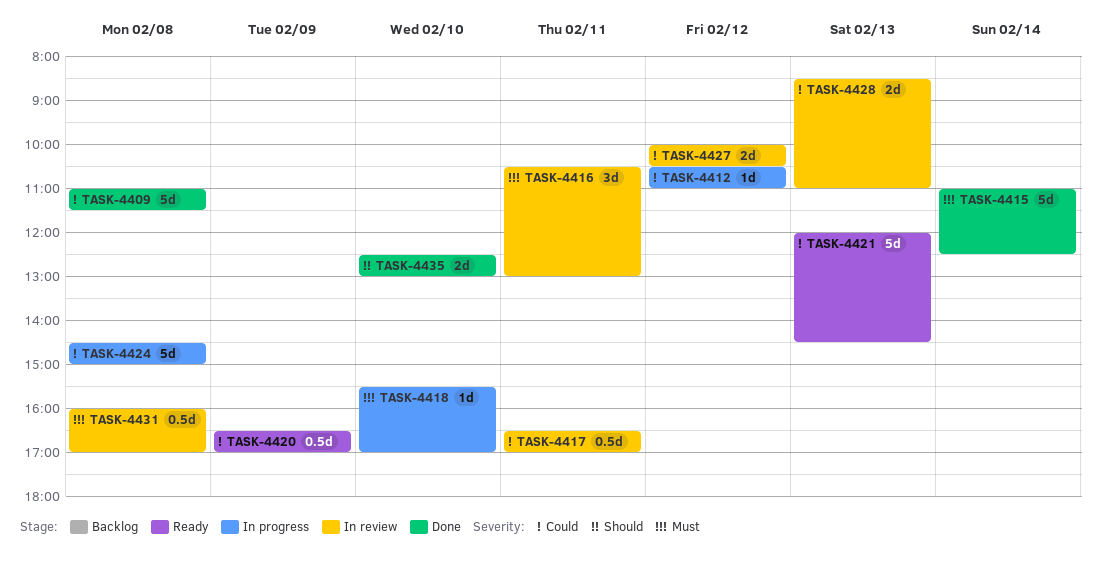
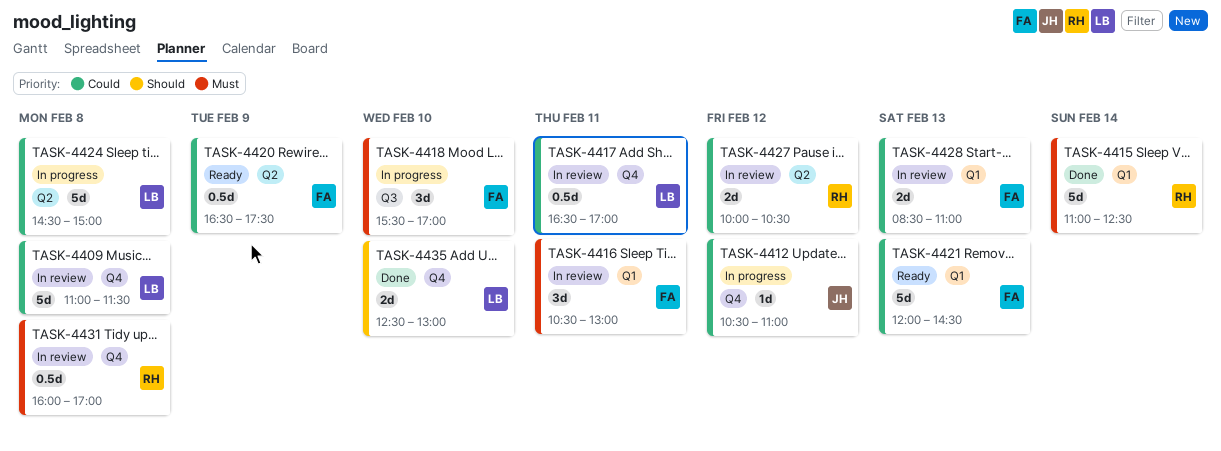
TASK-4409, status: Done -> In review
TASK-4418, estimate: 1d -> 3d
TASK-4420, ends: 17:00 -> 17:30

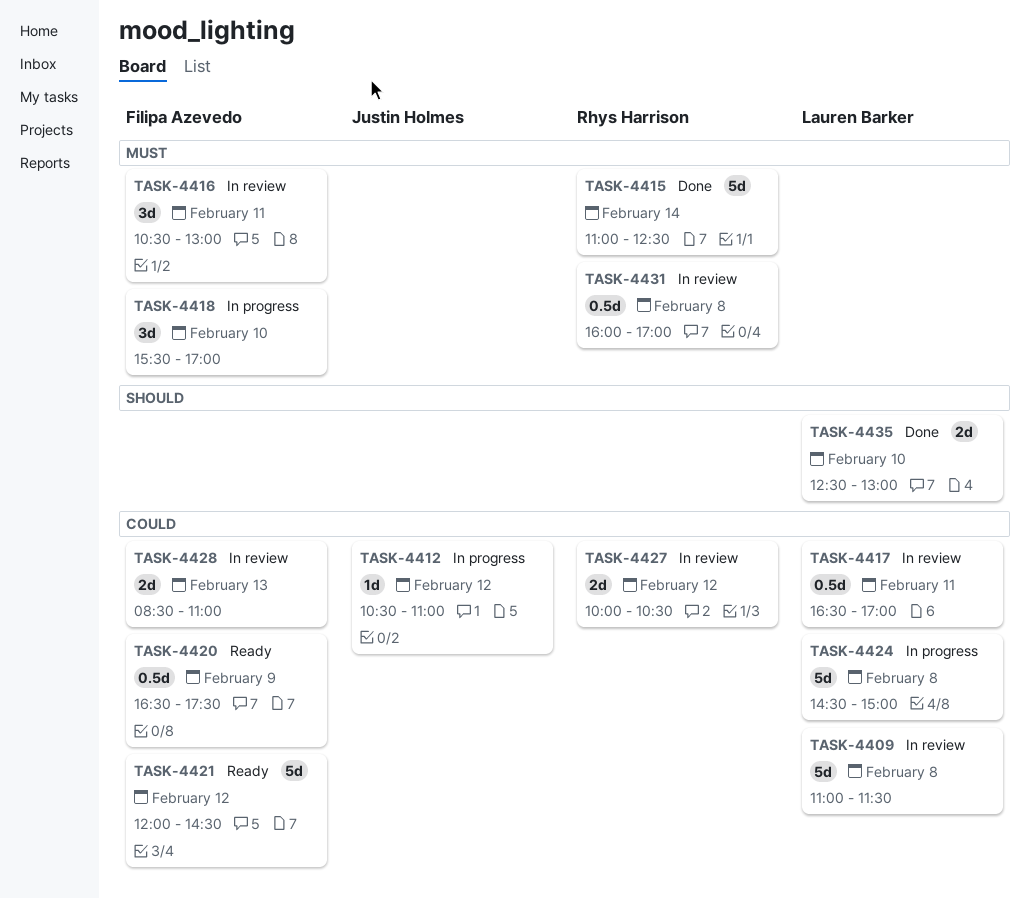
TASK-4421, day: Feb 13 -> Feb 12

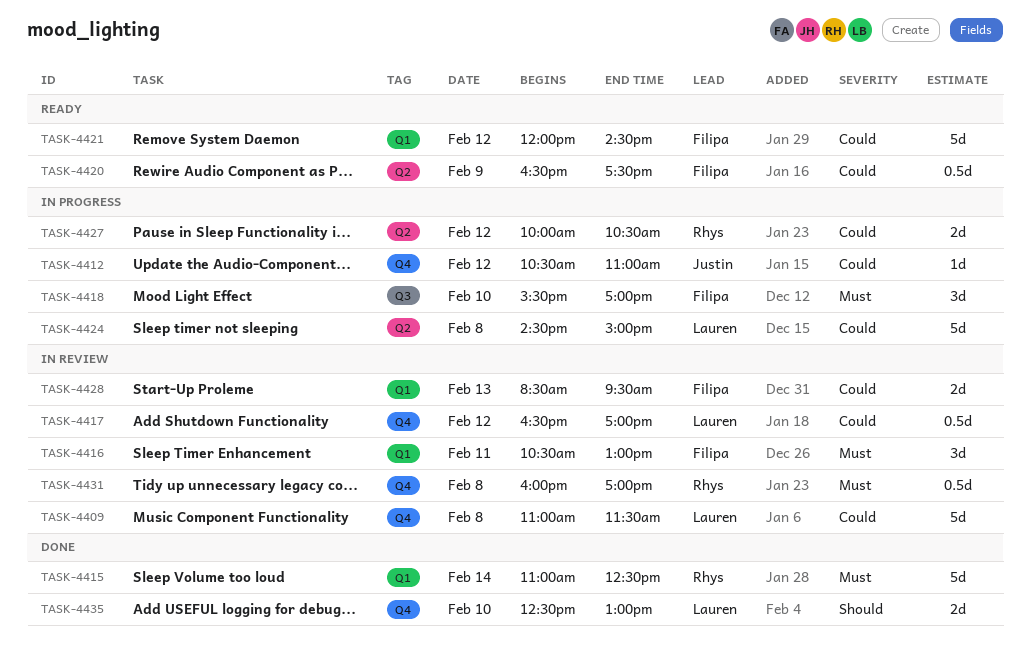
TASK-4417, day: Feb 11 -> Feb 12
TASK-4427, status: In review -> In progress
TASK-4428, ends: 11:00 -> 09:30

